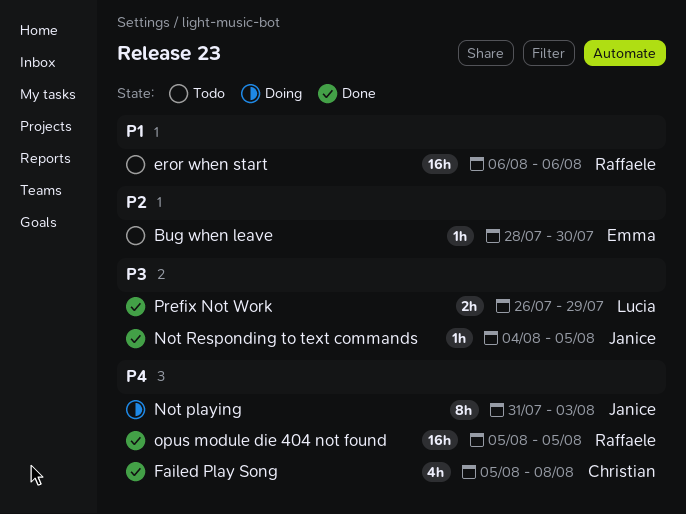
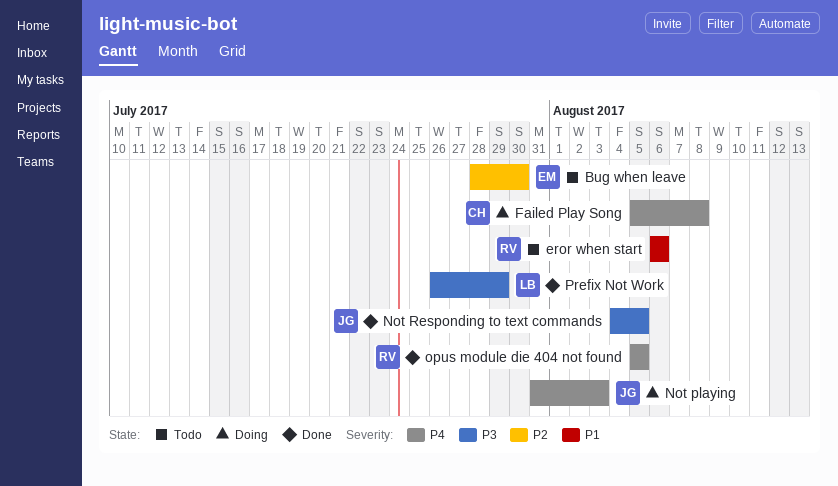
Failed Play Song, status: Done -> Doing

